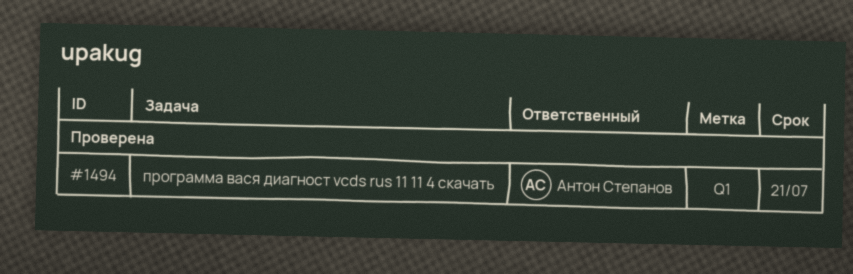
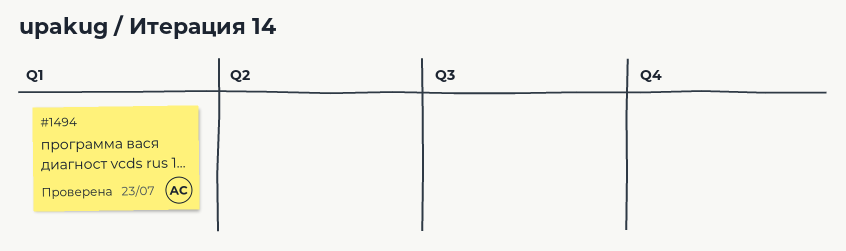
#1494, due: Jul 21 -> Jul 23

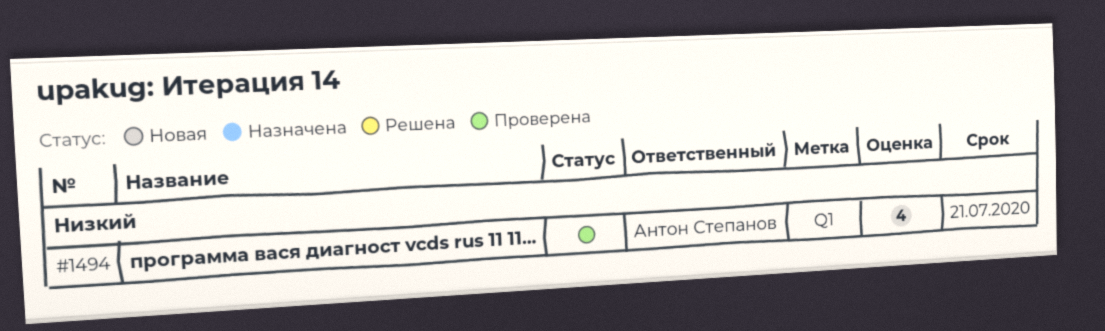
#1494, due: Jul 23 -> Jul 21

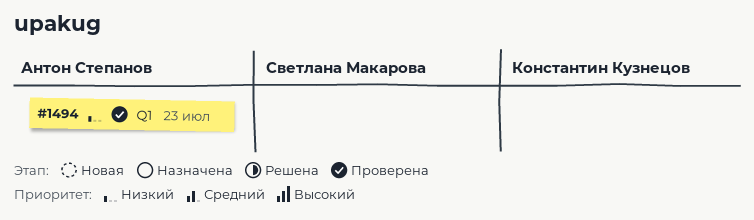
#1494, due: Jul 21 -> Jul 23

